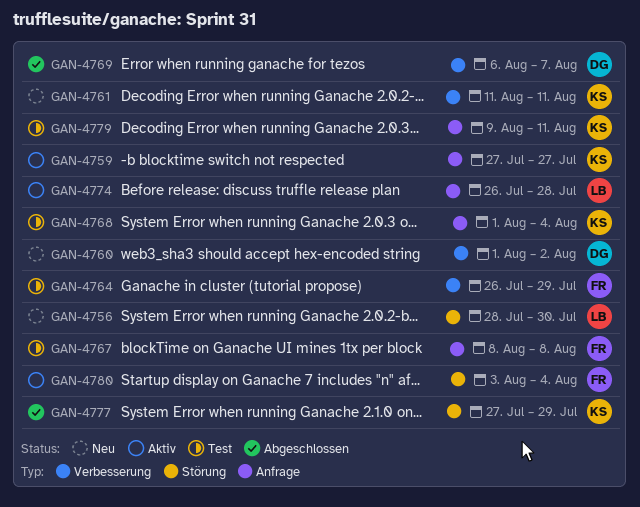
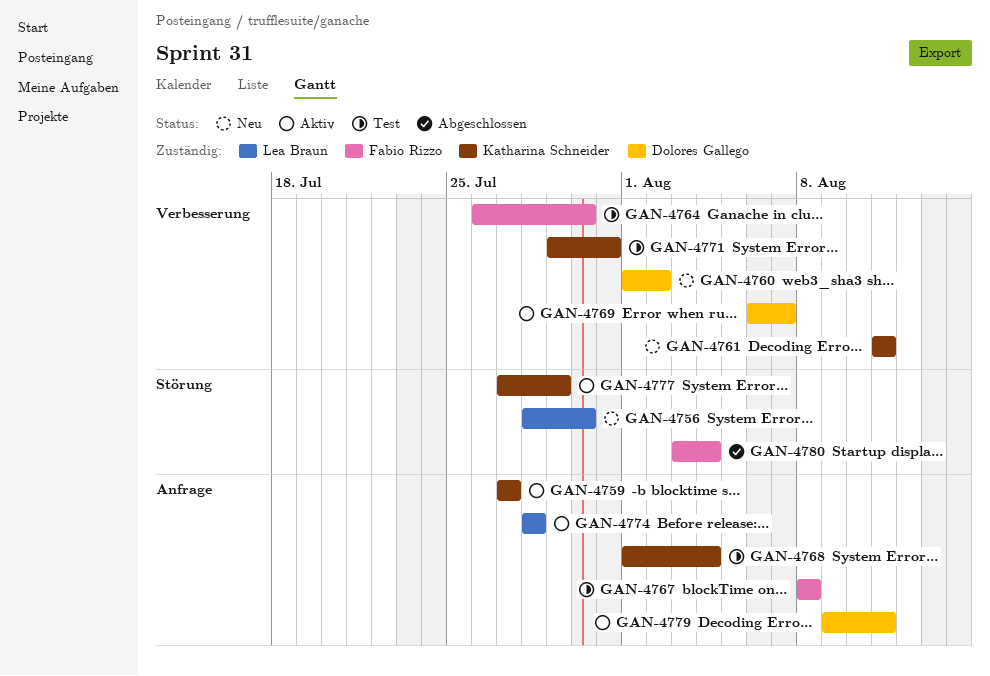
GAN-4764, due: Jul 29 -> Jul 30
GAN-4769, status: Abgeschlossen -> Aktiv
GAN-4771: none -> present
GAN-4774, start: Jul 26 -> Jul 28
GAN-4777, status: Abgeschlossen -> Aktiv
GAN-4779, status: Test -> Aktiv
GAN-4779, owner: Katharina Schneider -> Dolores Gallego
GAN-4780, status: Aktiv -> Abgeschlossen

